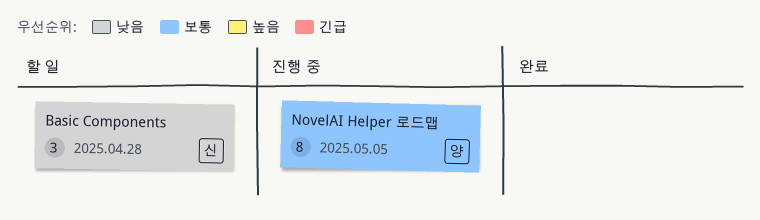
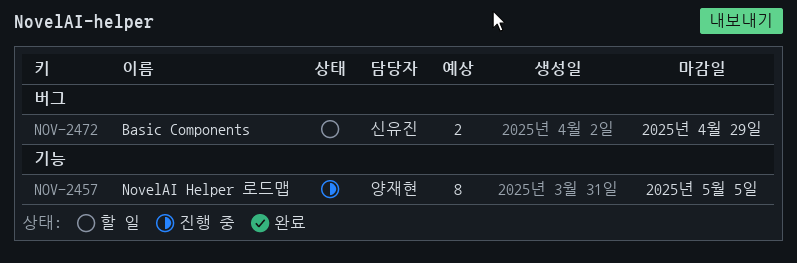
Basic Components, estimate: 3 -> 2
Basic Components, due: Apr 28 -> Apr 29

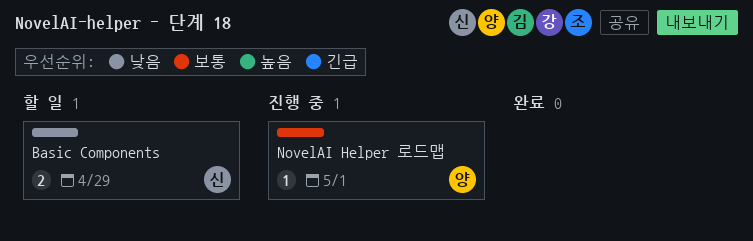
NovelAI Helper 로드맵, estimate: 8 -> 1
NovelAI Helper 로드맵, due: May 5 -> May 1

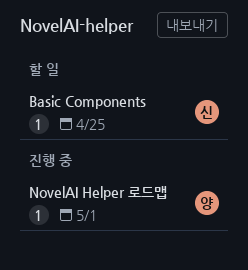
Basic Components, estimate: 2 -> 1
Basic Components, due: Apr 29 -> Apr 25

